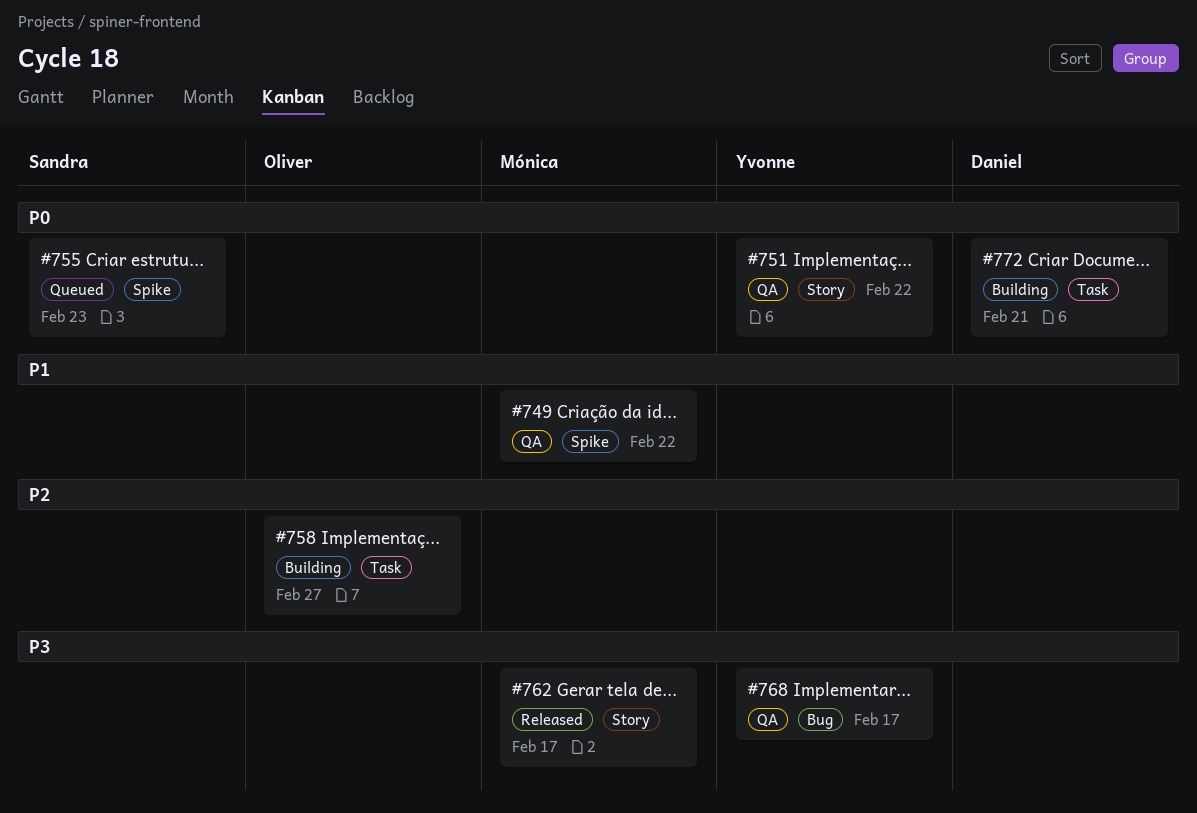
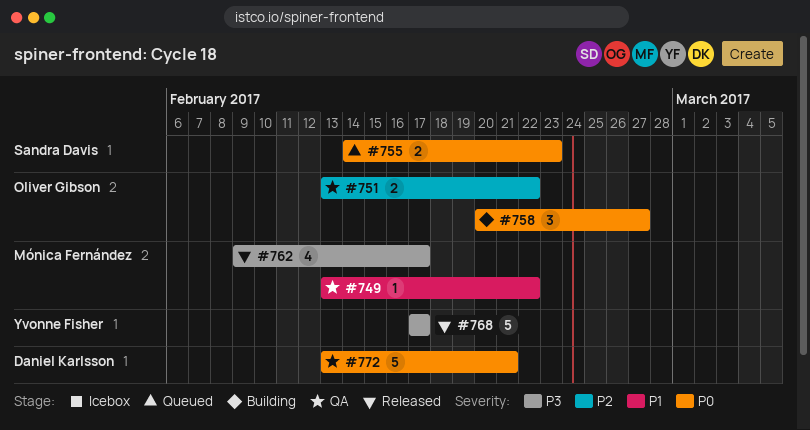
#751, owner: Yvonne Fisher -> Oliver Gibson
#751, priority: P0 -> P2
#758, priority: P2 -> P0
#768, status: QA -> Released
#772, status: Building -> QA

